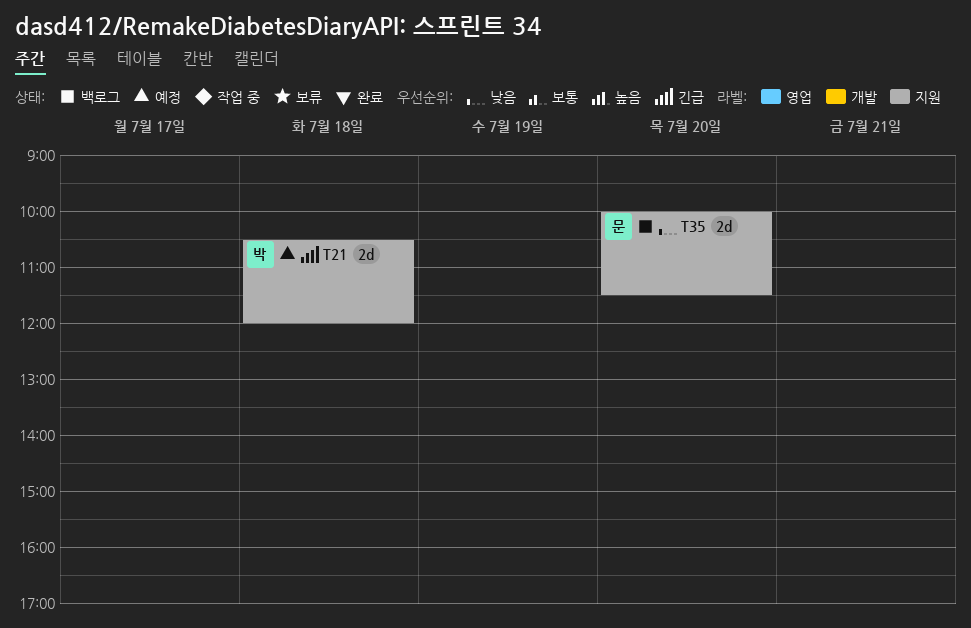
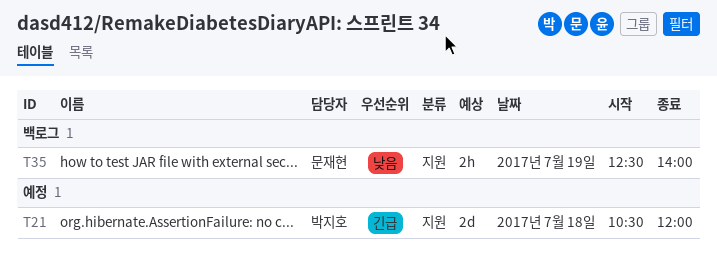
T35, estimate: 2d -> 2h
T35, day: Jul 20 -> Jul 19
T35, begins: 10:00 -> 12:30
T35, ends: 11:30 -> 14:00

